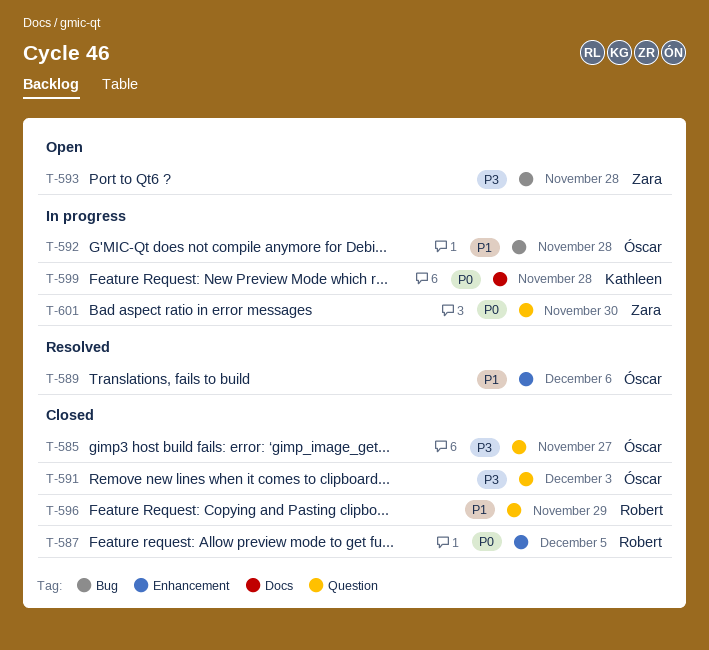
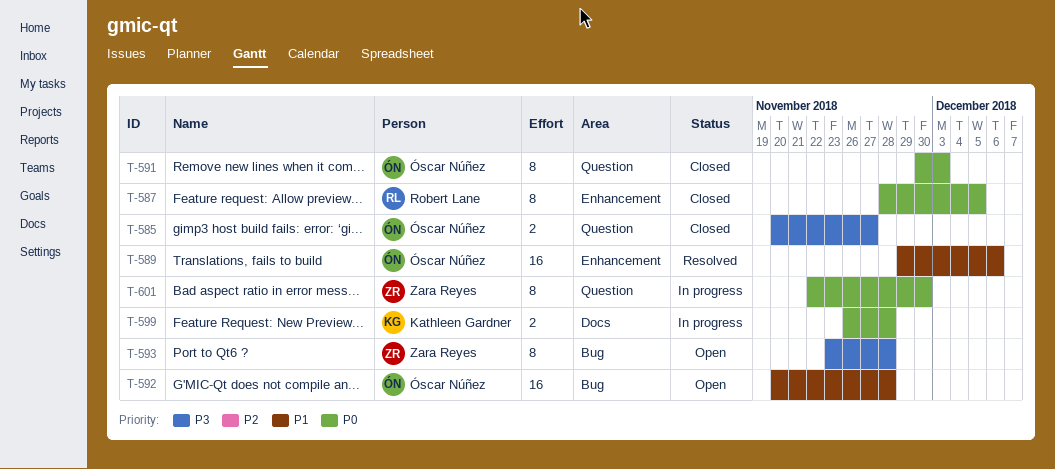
T-591, priority: P3 -> P0
T-592, status: In progress -> Open
T-596: present -> none

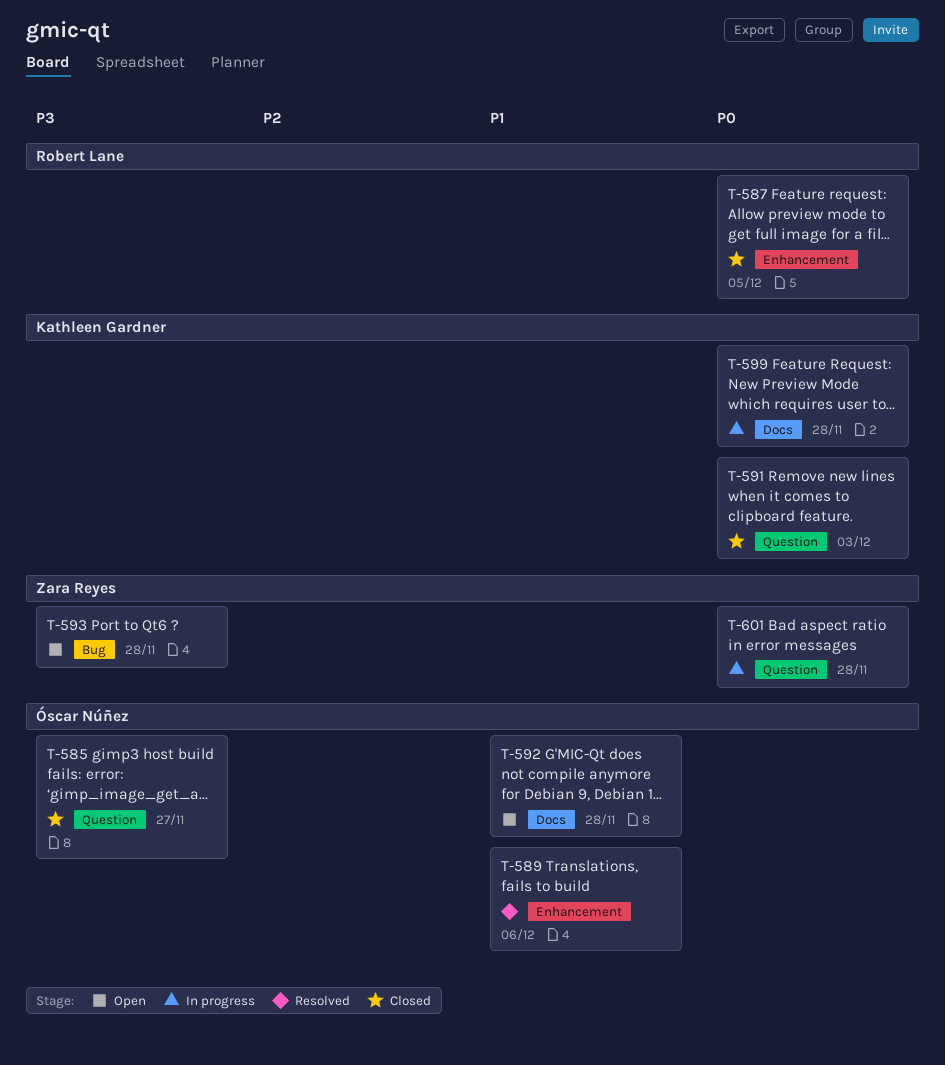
T-591, owner: Óscar Núñez -> Kathleen Gardner
T-592, label: Bug -> Docs
T-601, due: Nov 30 -> Nov 28

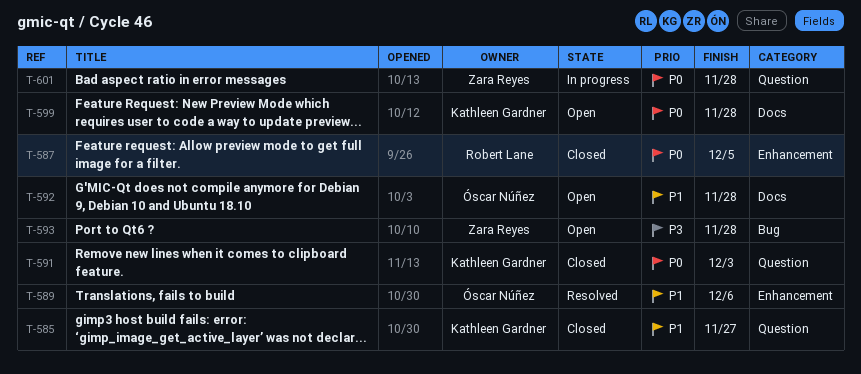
T-585, owner: Óscar Núñez -> Kathleen Gardner
T-585, priority: P3 -> P1
T-599, status: In progress -> Open

